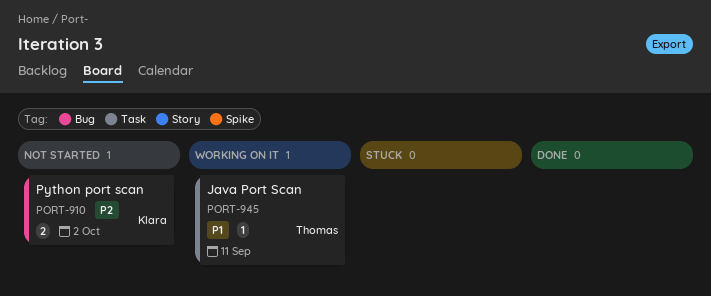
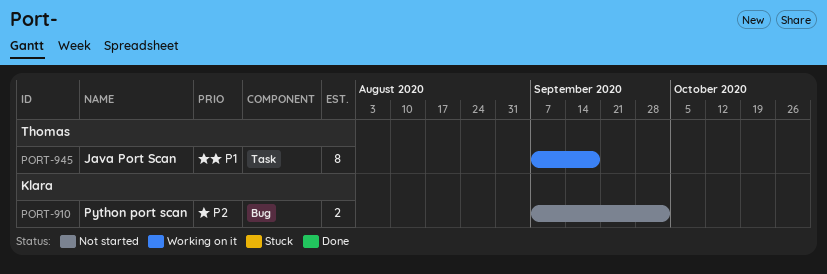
PORT-945, estimate: 1 -> 8
PORT-945, due: Sep 11 -> Sep 18

